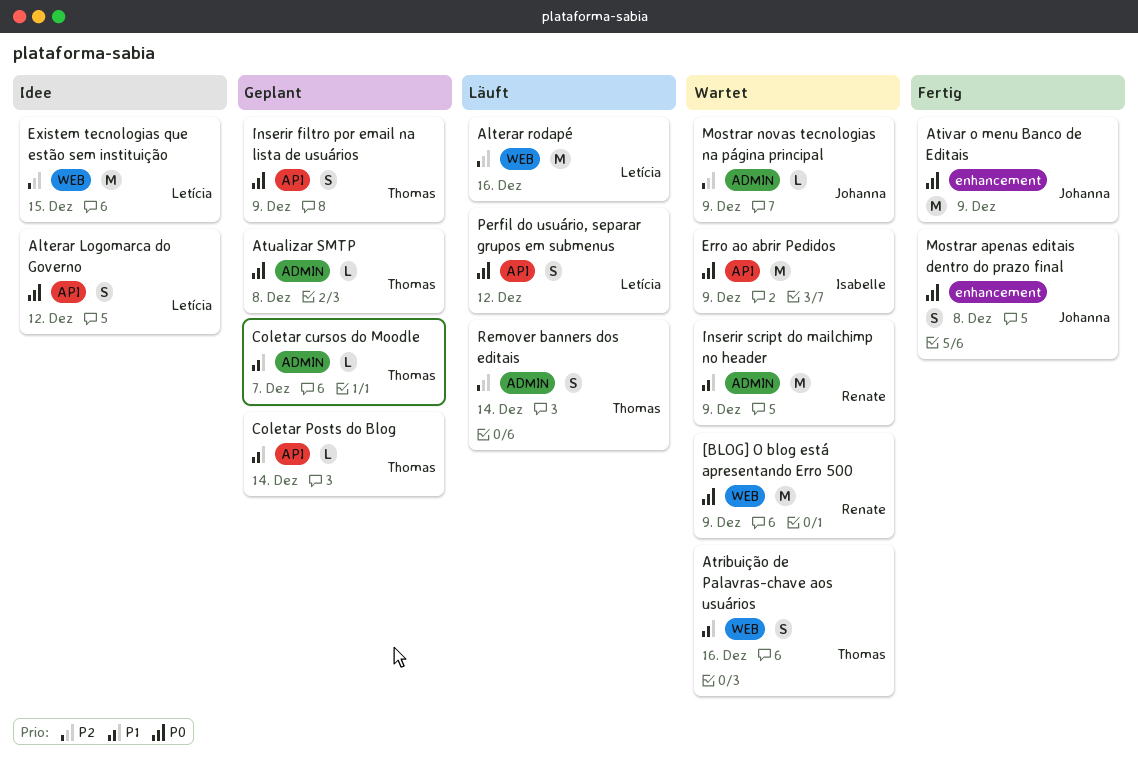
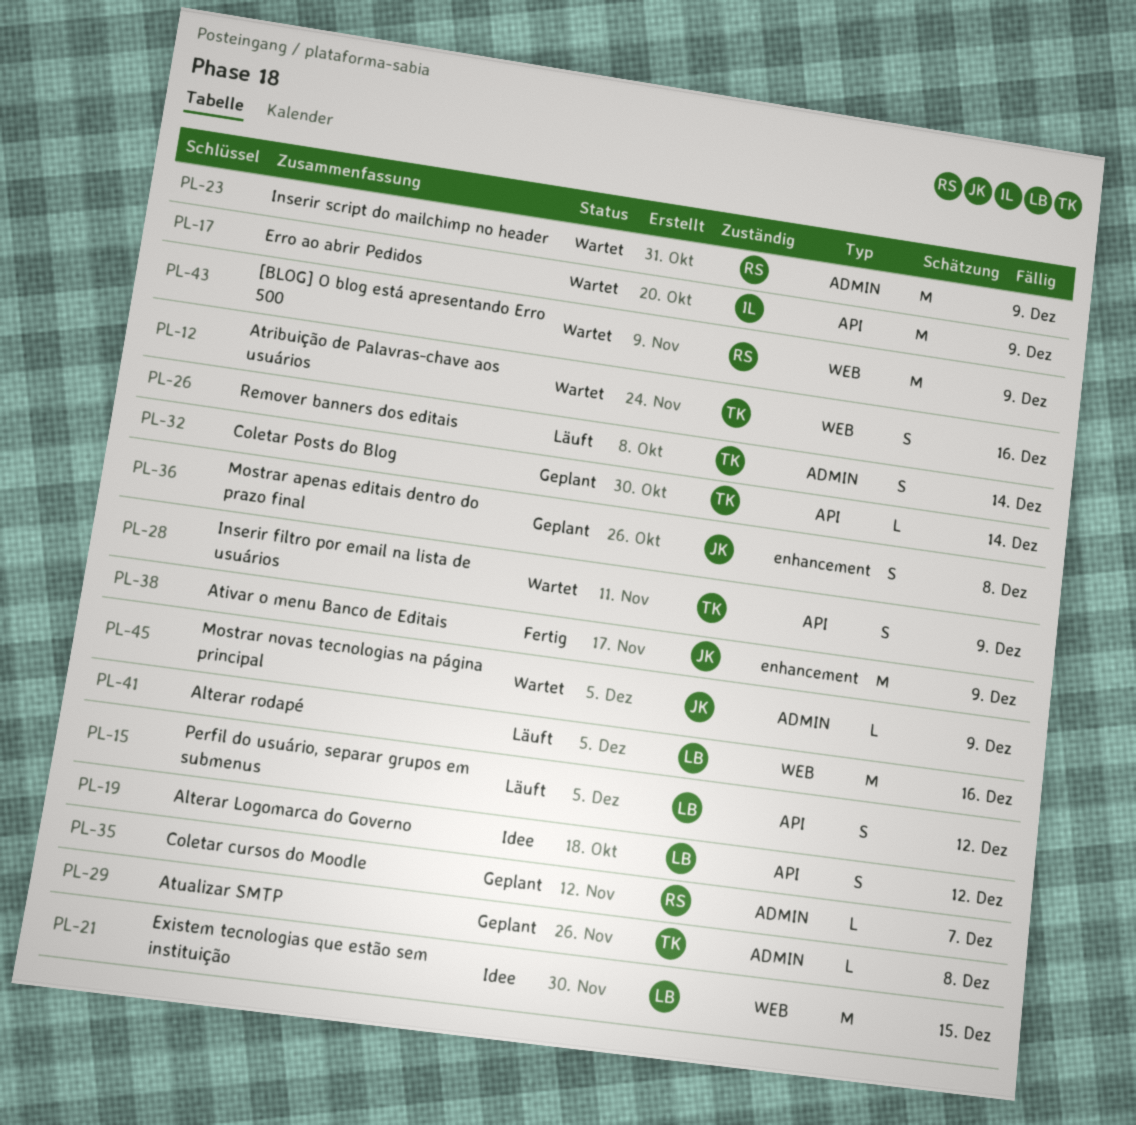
Coletar cursos do Moodle, owner: Thomas -> Renate
Inserir filtro por email na lista de usuários, status: Geplant -> Wartet
Mostrar apenas editais dentro do prazo final, status: Fertig -> Geplant

